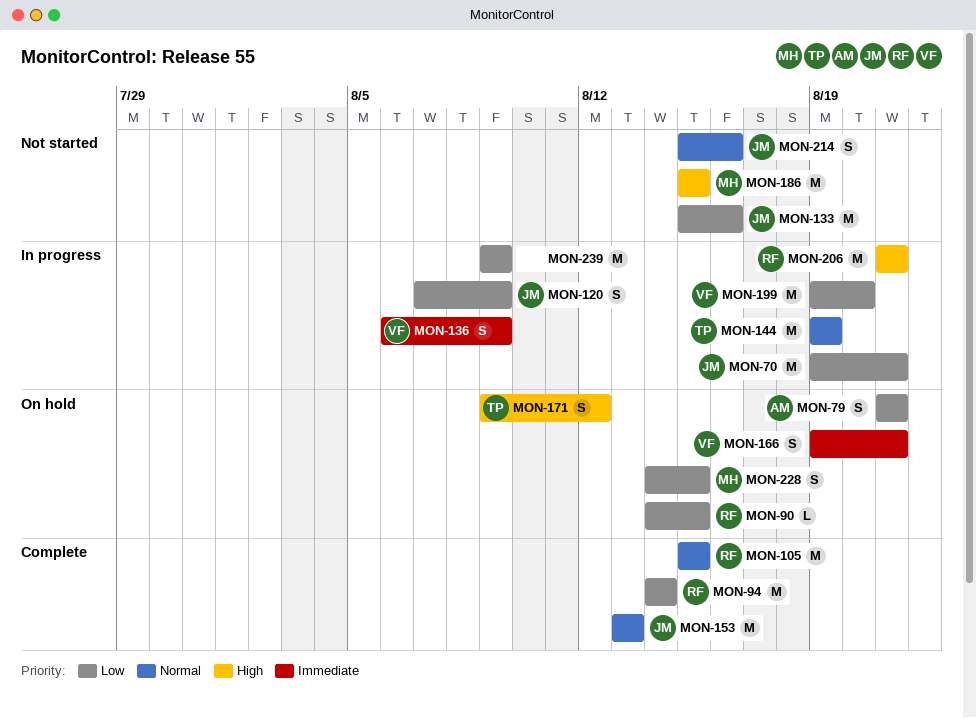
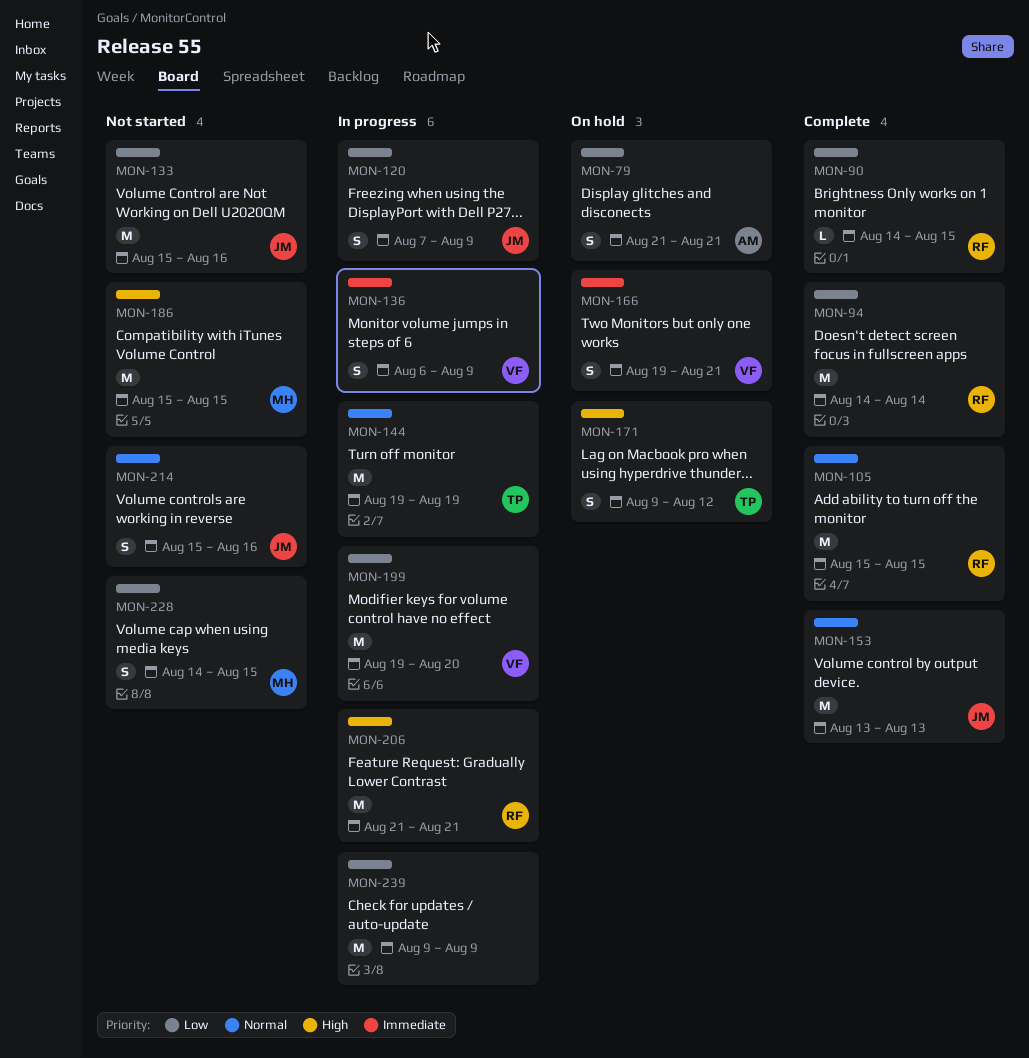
MON-70: present -> none
MON-90, status: On hold -> Complete
MON-228, status: On hold -> Not started

